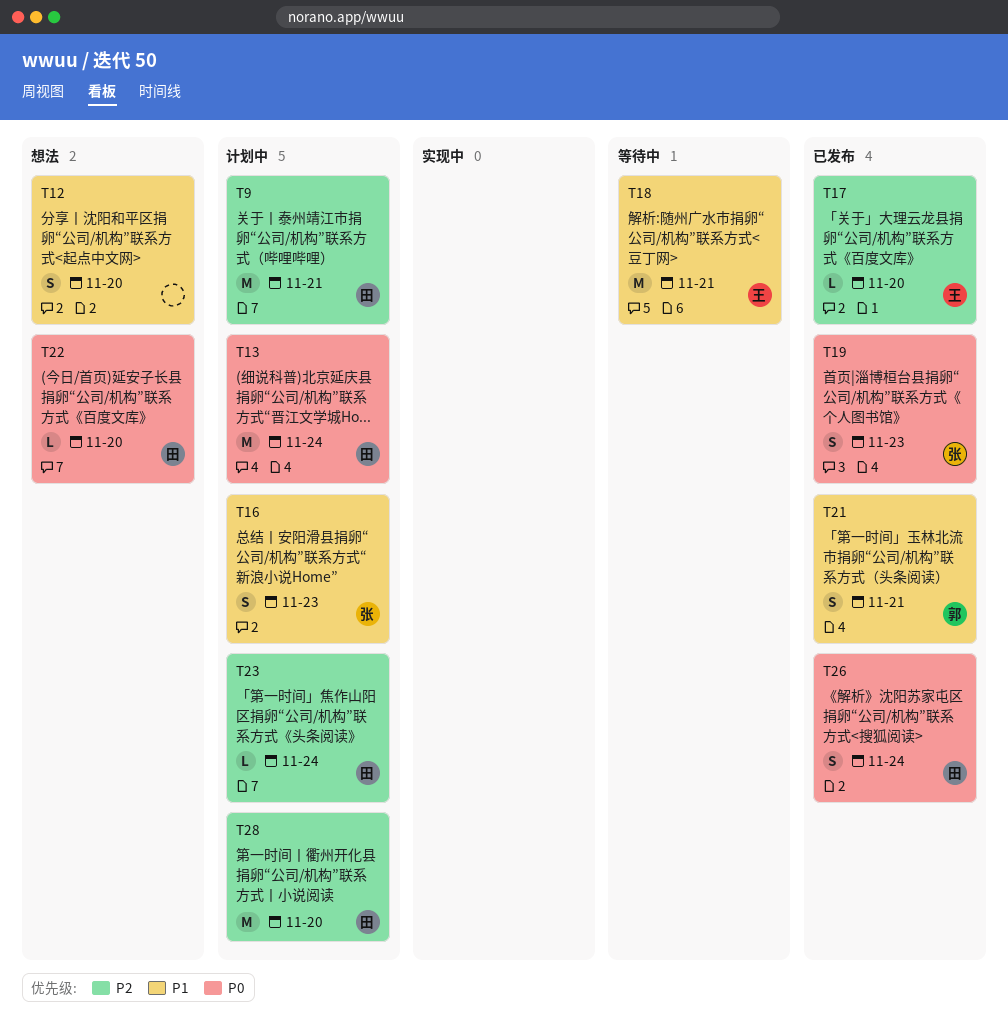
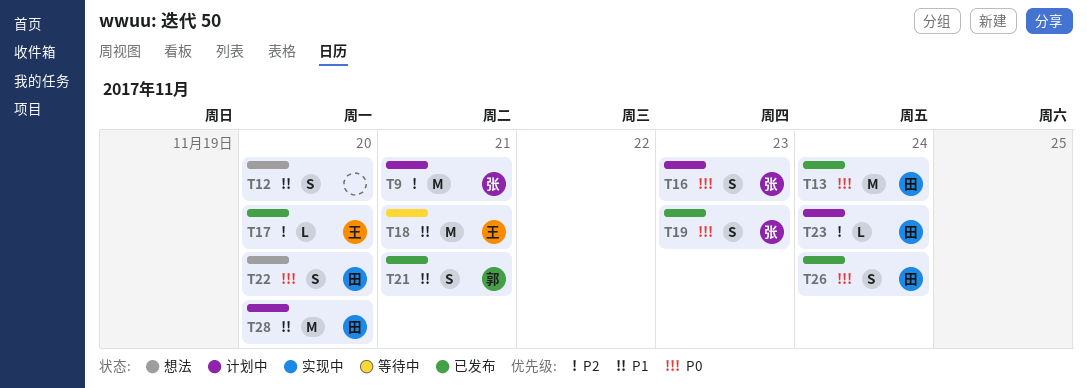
T9, owner: 田 -> 张
T13, status: 计划中 -> 已发布
T16, priority: P1 -> P0
T22, estimate: L -> S
T28, priority: P2 -> P1

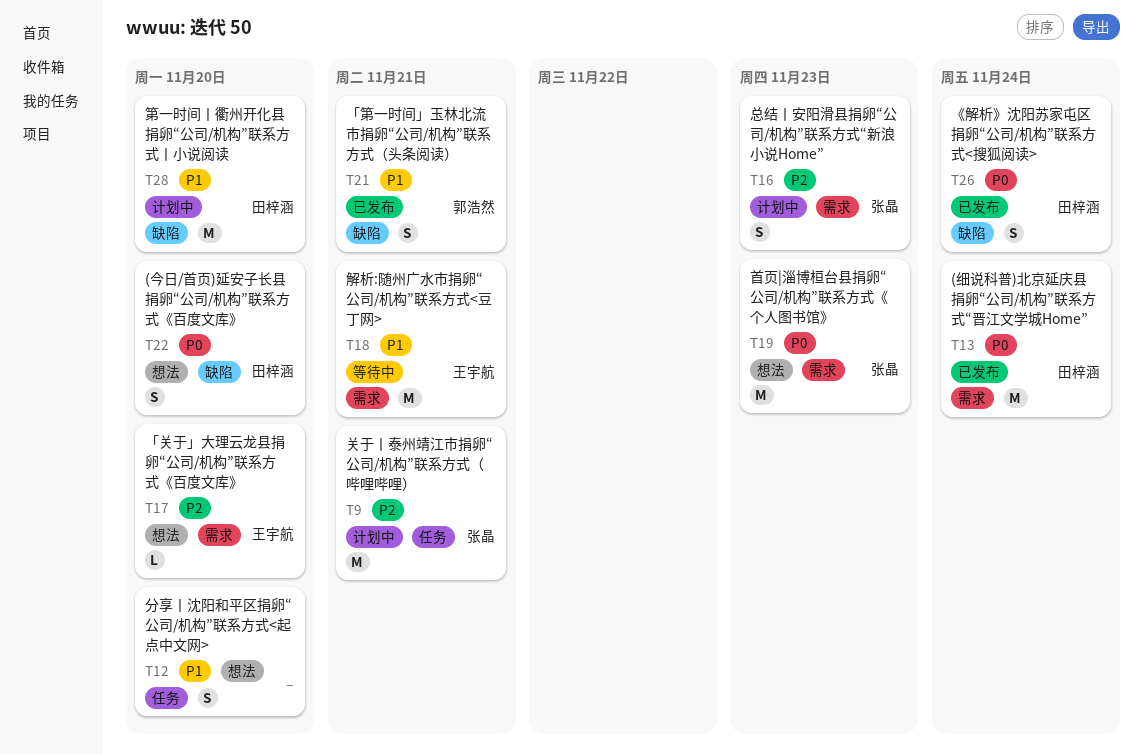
T16, priority: P0 -> P2
T17, status: 已发布 -> 想法
T19, status: 已发布 -> 想法
T19, estimate: S -> M
T23: present -> none

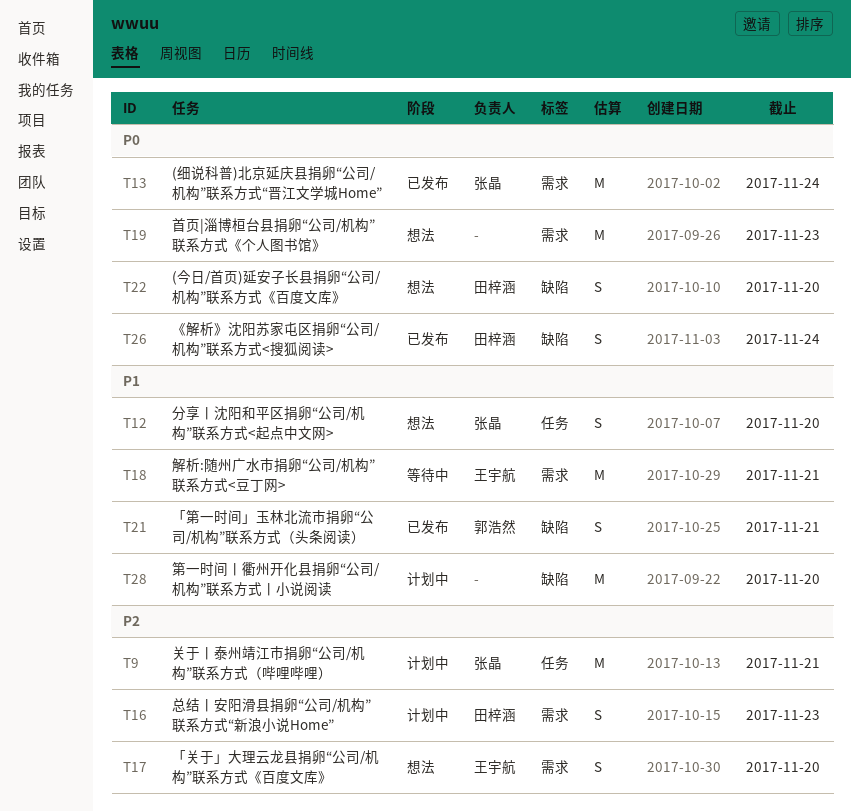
T12, owner: none -> 张晶
T13, owner: 田梓涵 -> 张晶
T16, owner: 张晶 -> 田梓涵
T17, estimate: L -> S
T19, owner: 张晶 -> none
T28, owner: 田梓涵 -> none

